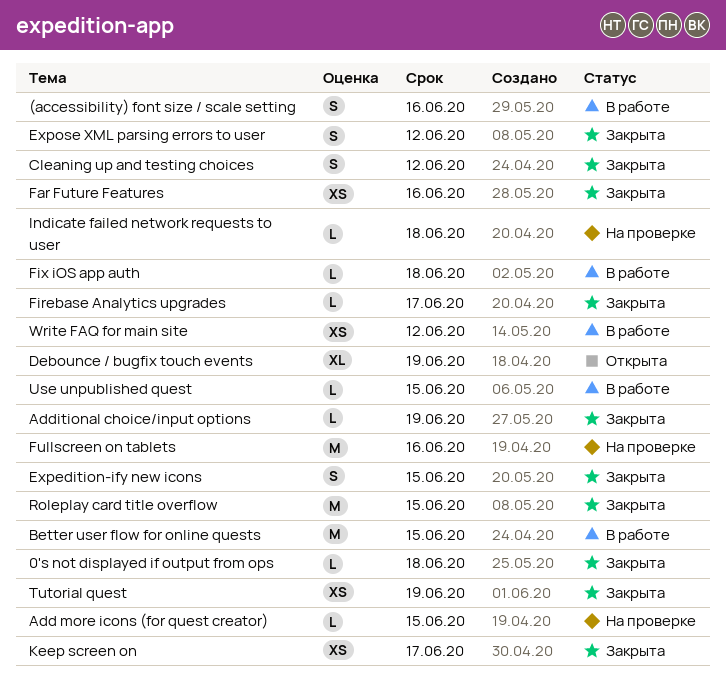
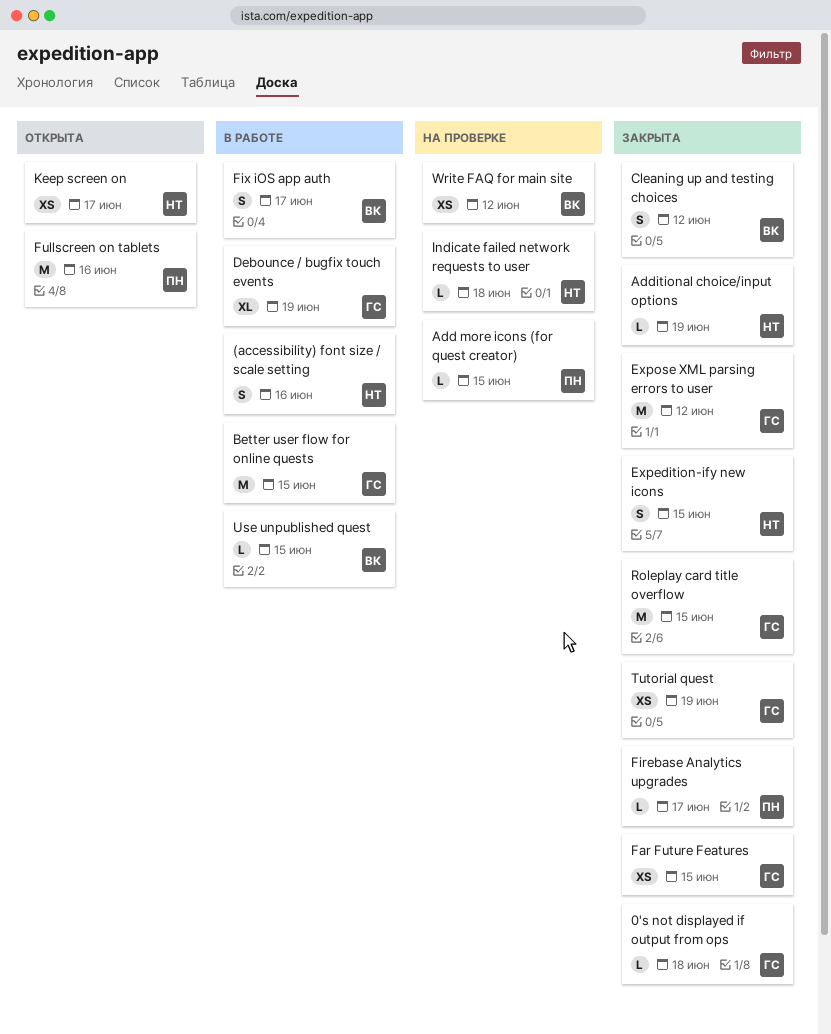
Debounce / bugfix touch events, status: Открыта -> В работе
Expose XML parsing errors to user, estimate: S -> M
Far Future Features, due: Jun 16 -> Jun 15
Fix iOS app auth, estimate: L -> S
Fix iOS app auth, due: Jun 18 -> Jun 17
Fullscreen on tablets, status: На проверке -> Открыта
Keep screen on, status: Закрыта -> Открыта
Write FAQ for main site, status: В работе -> На проверке

